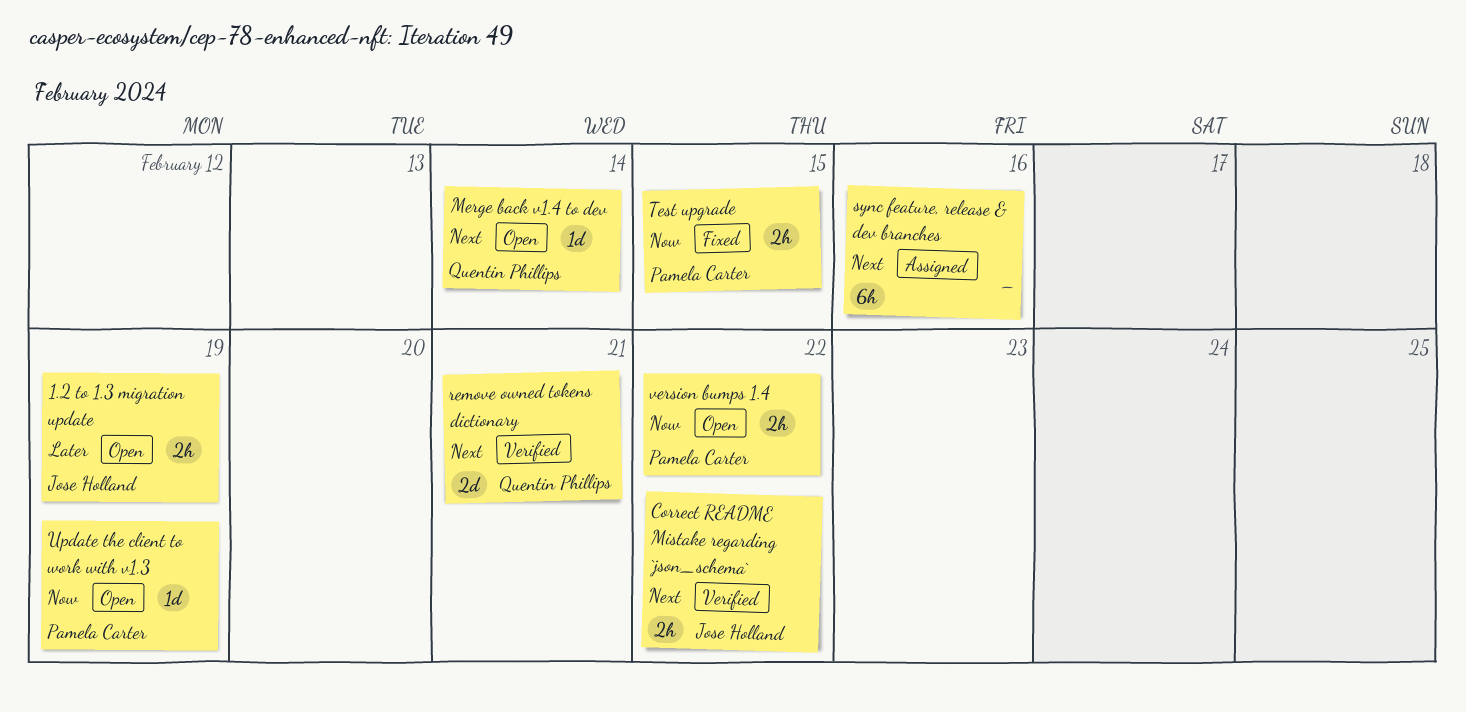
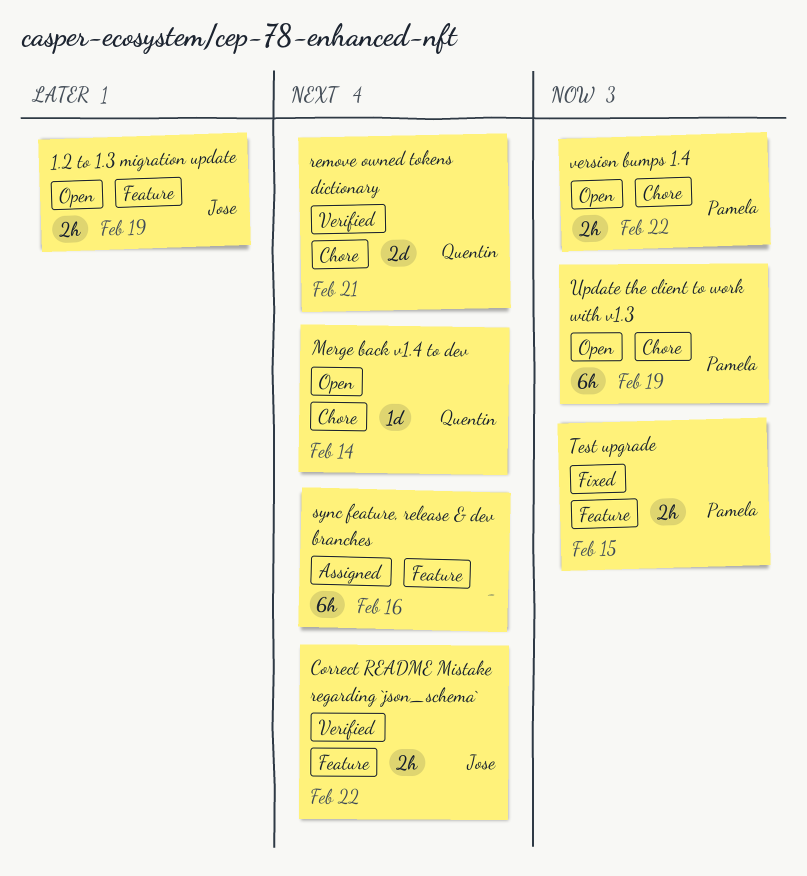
Update the client to work with v1.3, estimate: 1d -> 6h

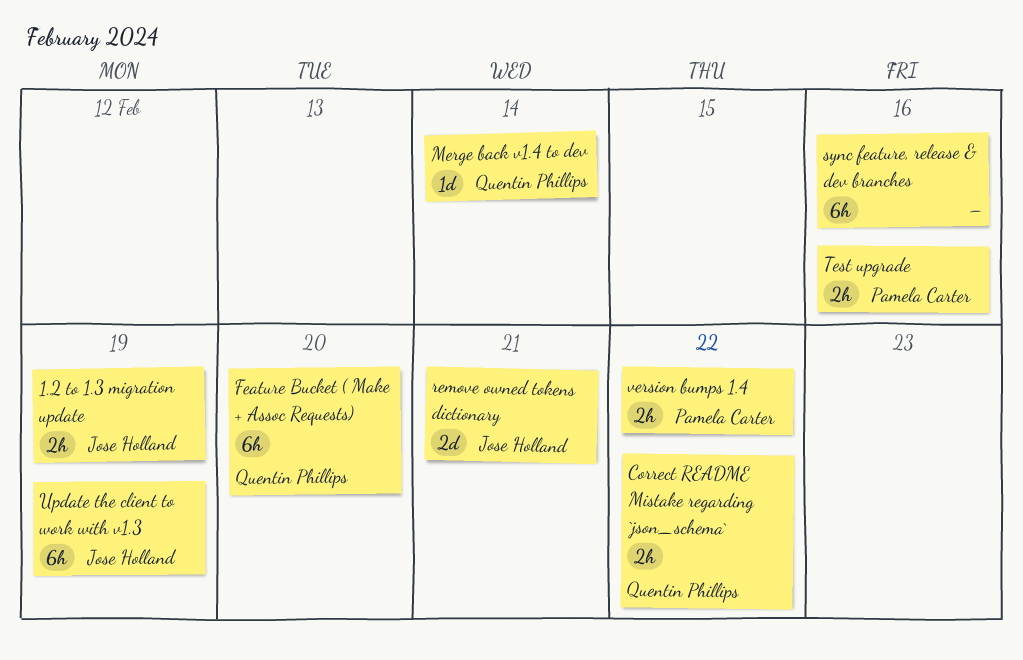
Correct README Mistake regarding `json_schema`, owner: Jose Holland -> Quentin Phillips
Feature Bucket ( Make + Assoc Requests): none -> present
remove owned tokens dictionary, owner: Quentin Phillips -> Jose Holland
Test upgrade, due: Feb 15 -> Feb 16
Update the client to work with v1.3, owner: Pamela Carter -> Jose Holland

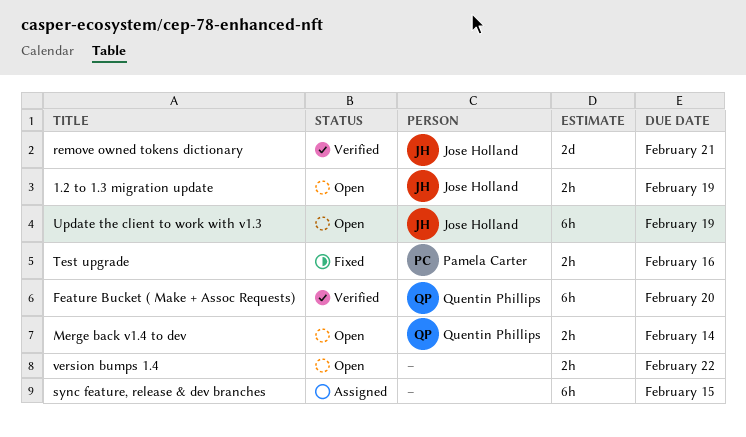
Correct README Mistake regarding `json_schema`: present -> none
Merge back v1.4 to dev, estimate: 1d -> 2h
sync feature, release & dev branches, due: Feb 16 -> Feb 15
version bumps 1.4, owner: Pamela Carter -> none

